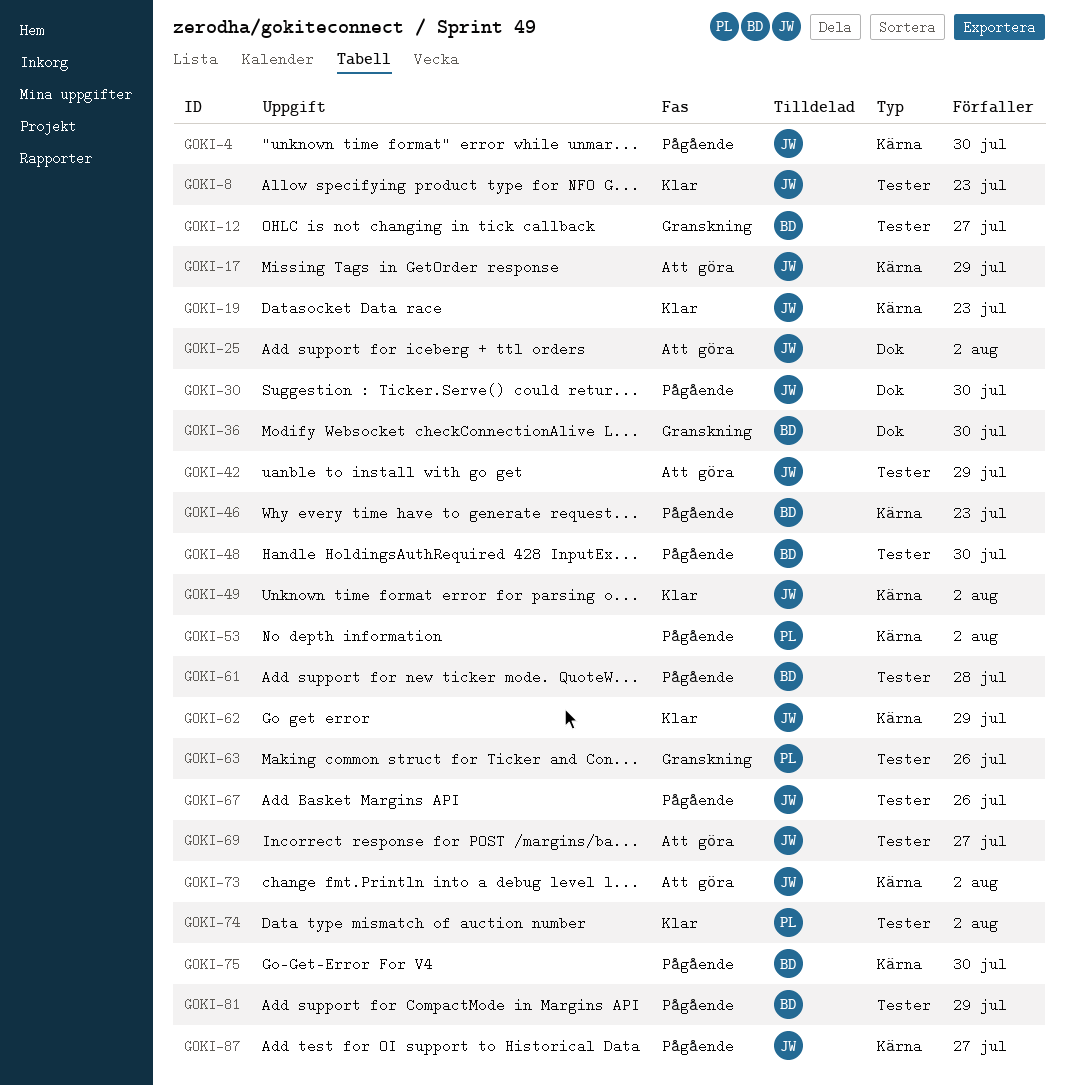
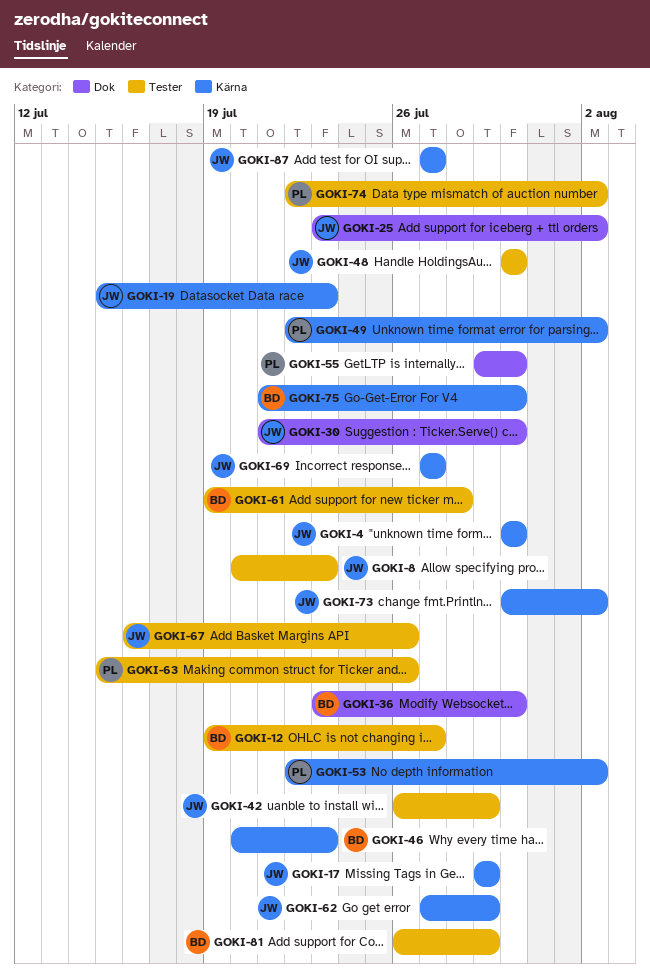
GOKI-48, owner: BD -> JW
GOKI-49, owner: JW -> PL
GOKI-55: none -> present
GOKI-69, label: Tester -> Kärna

